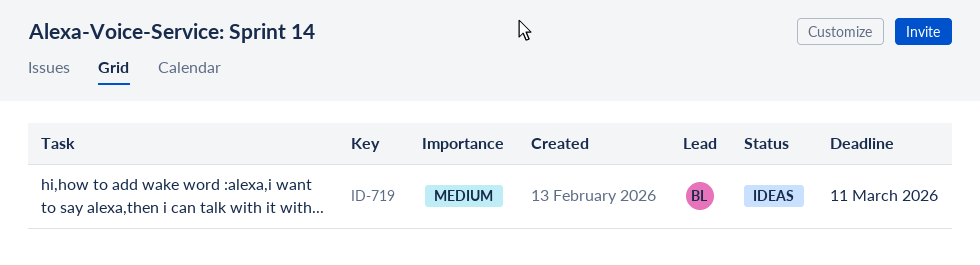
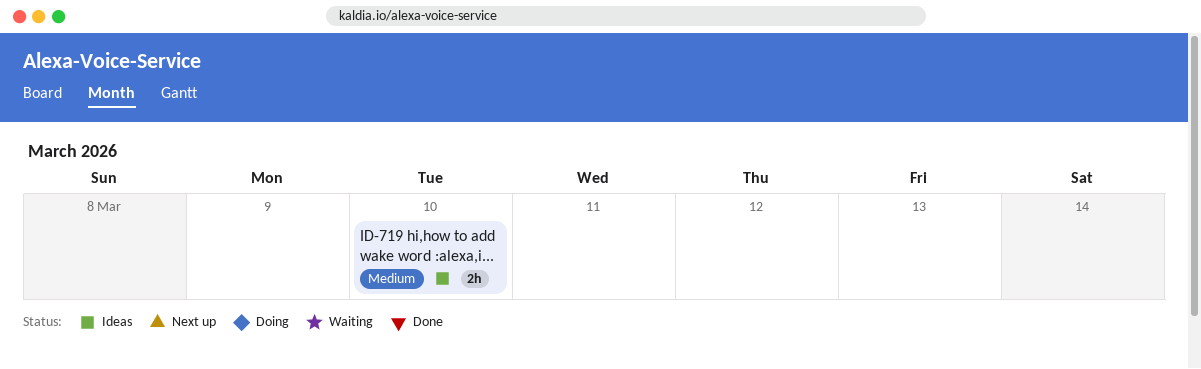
ID-719, due: Mar 11 -> Mar 10

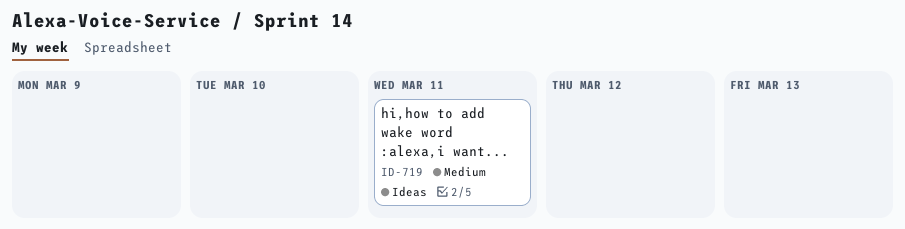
ID-719, due: Mar 10 -> Mar 11

